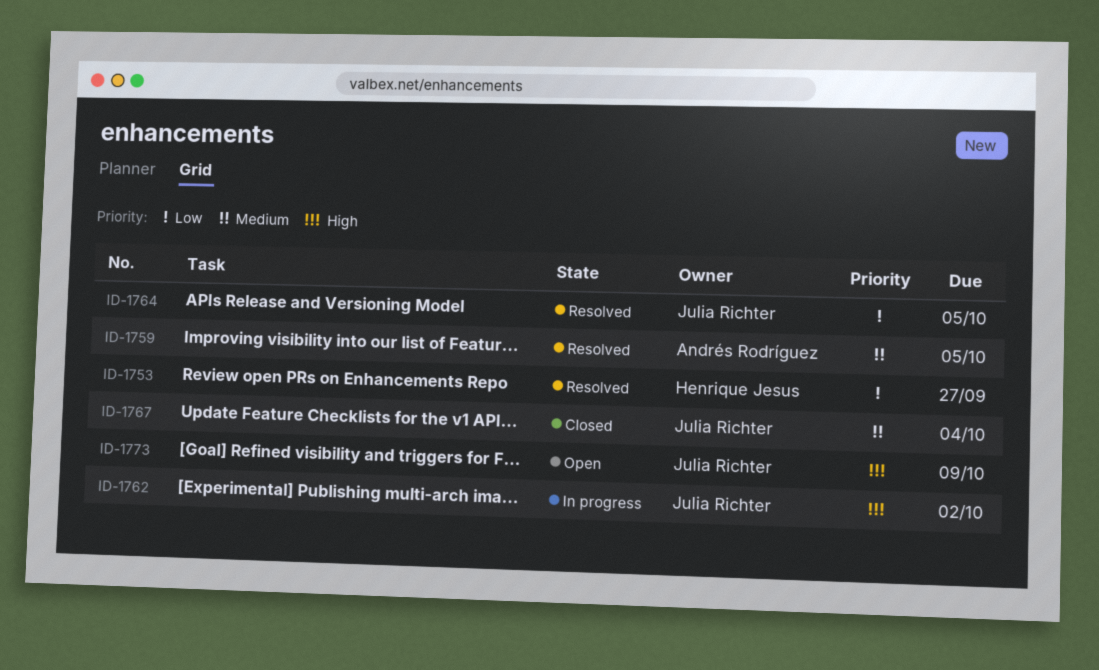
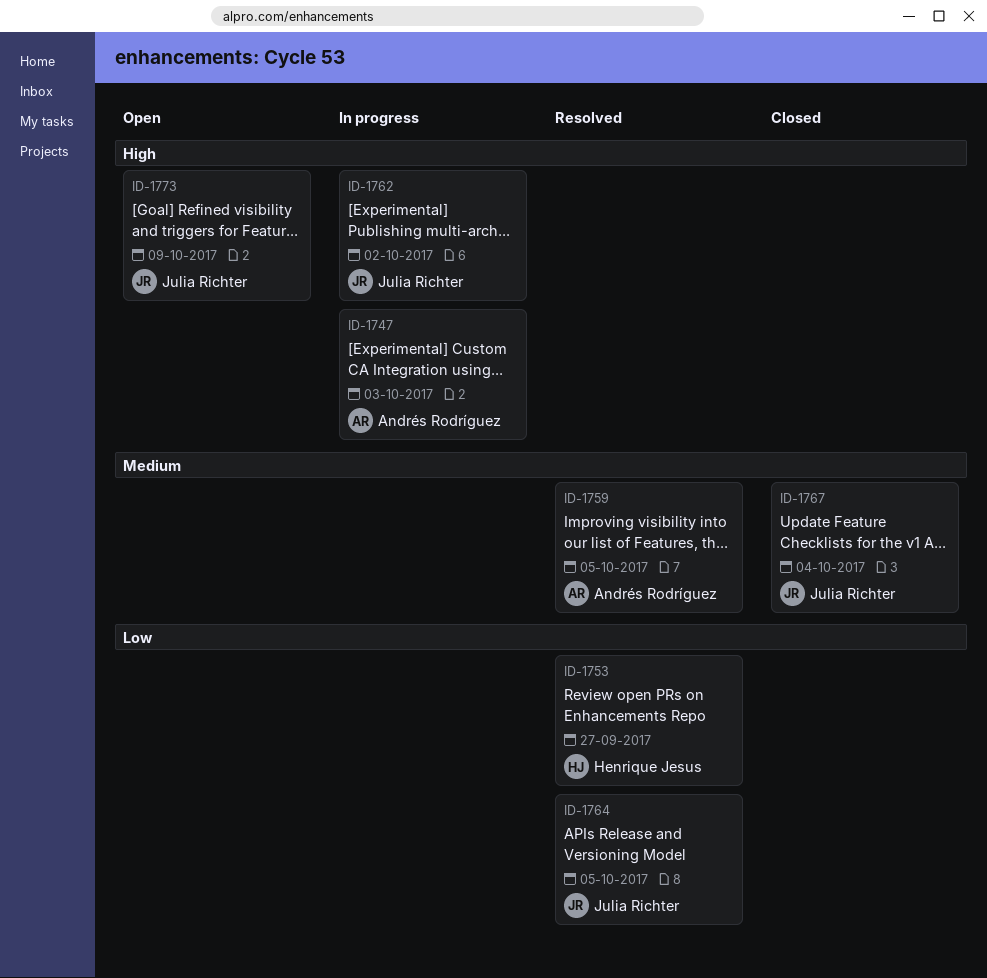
ID-1747: none -> present

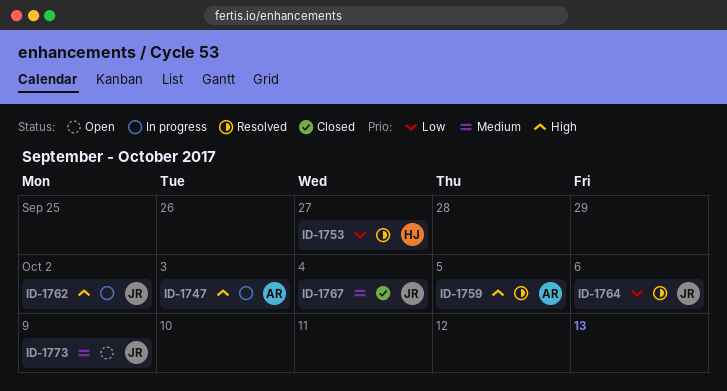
ID-1759, priority: Medium -> High
ID-1764, due: Oct 5 -> Oct 6
ID-1773, priority: High -> Medium

